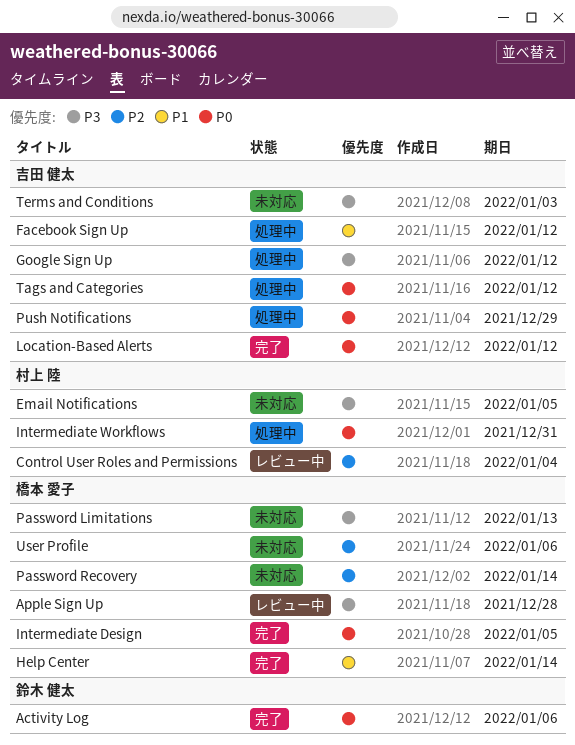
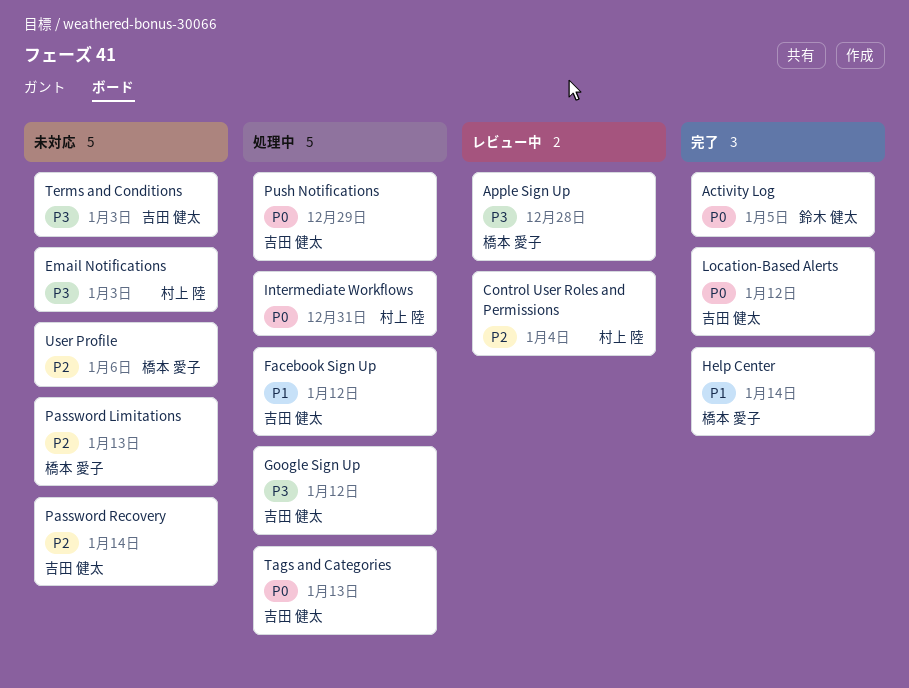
Activity Log, due: Jan 6 -> Jan 5
Email Notifications, due: Jan 5 -> Jan 3
Intermediate Design: present -> none
Password Limitations, priority: P3 -> P2
Password Recovery, owner: 橋本 愛子 -> 吉田 健太
Tags and Categories, due: Jan 12 -> Jan 13

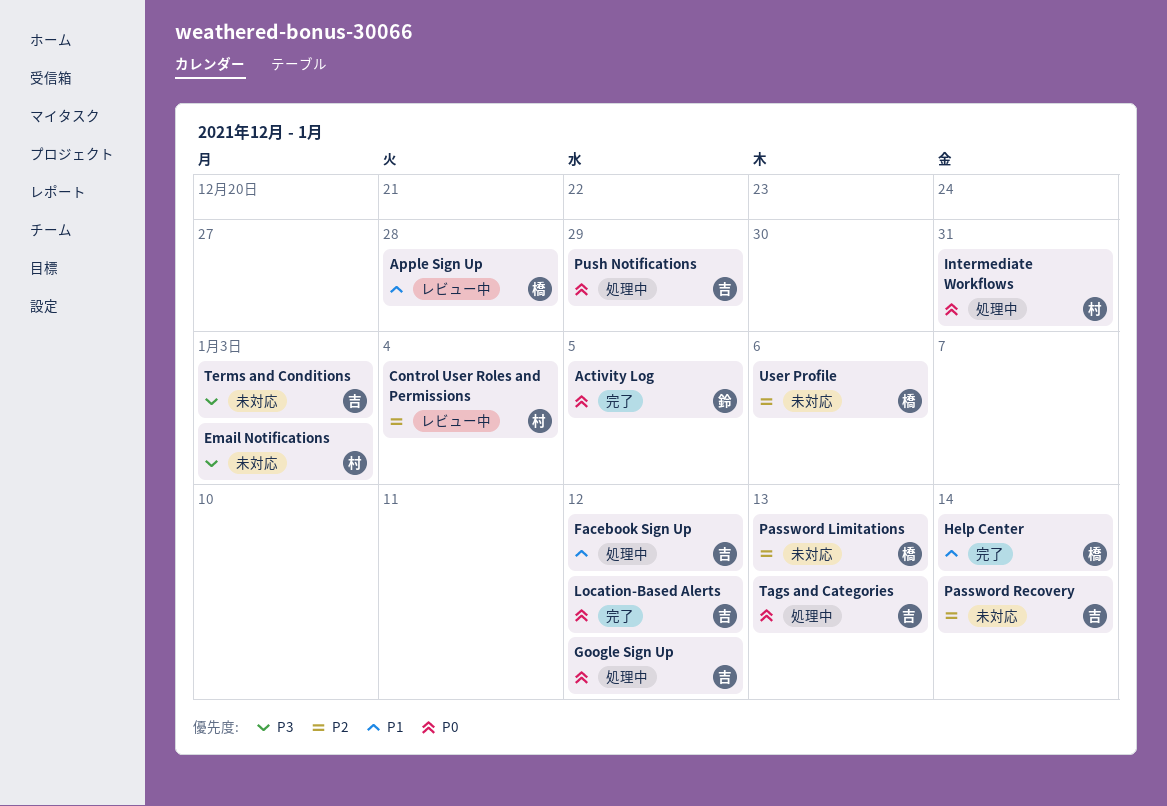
Apple Sign Up, priority: P3 -> P1
Google Sign Up, priority: P3 -> P0

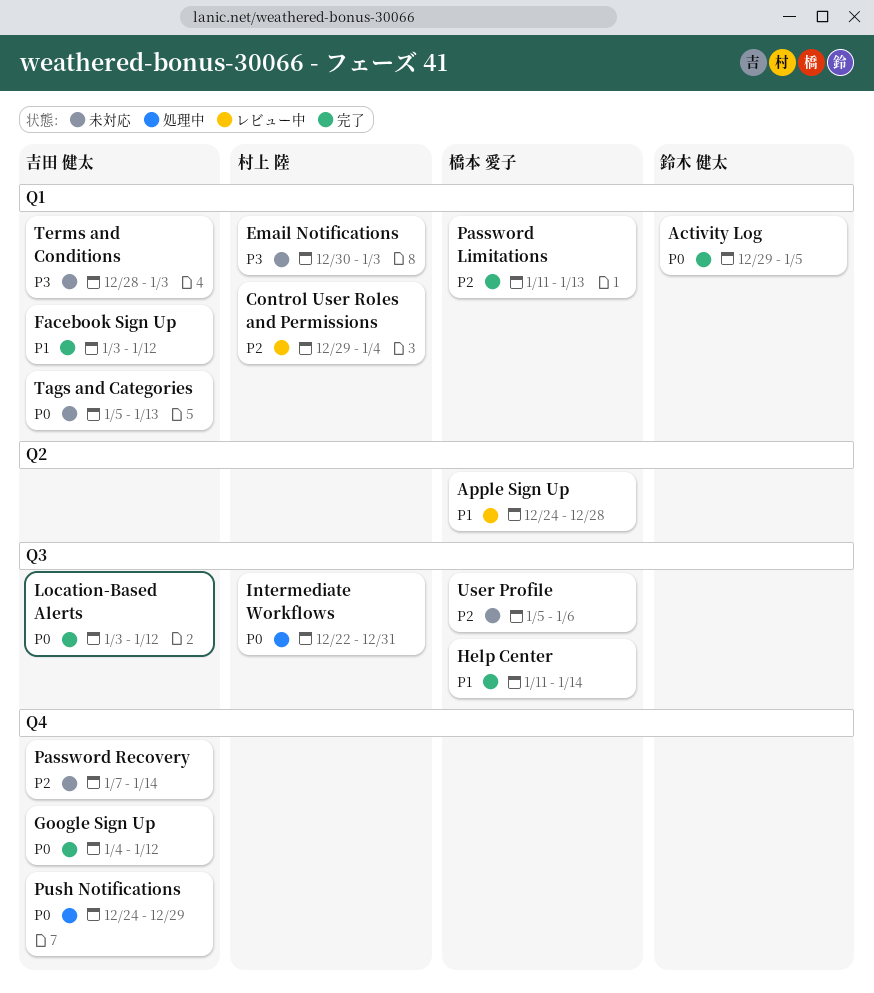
Facebook Sign Up, status: 処理中 -> 完了
Google Sign Up, status: 処理中 -> 完了
Password Limitations, status: 未対応 -> 完了
Tags and Categories, status: 処理中 -> 未対応

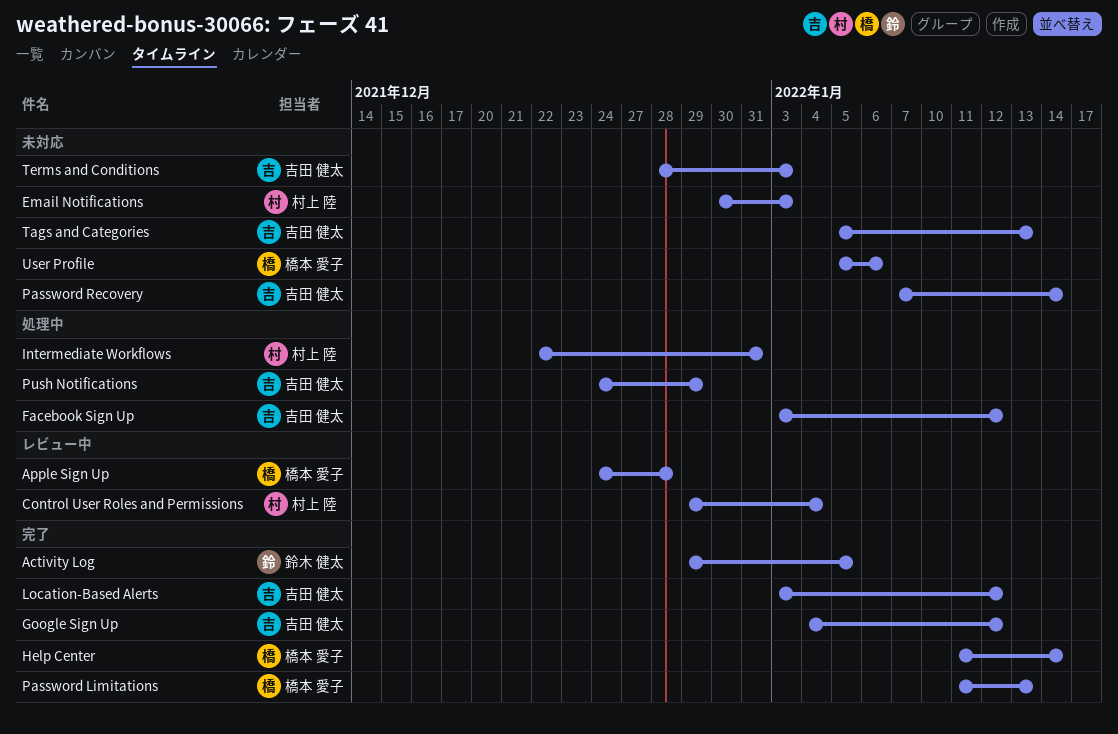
Facebook Sign Up, status: 完了 -> 処理中

